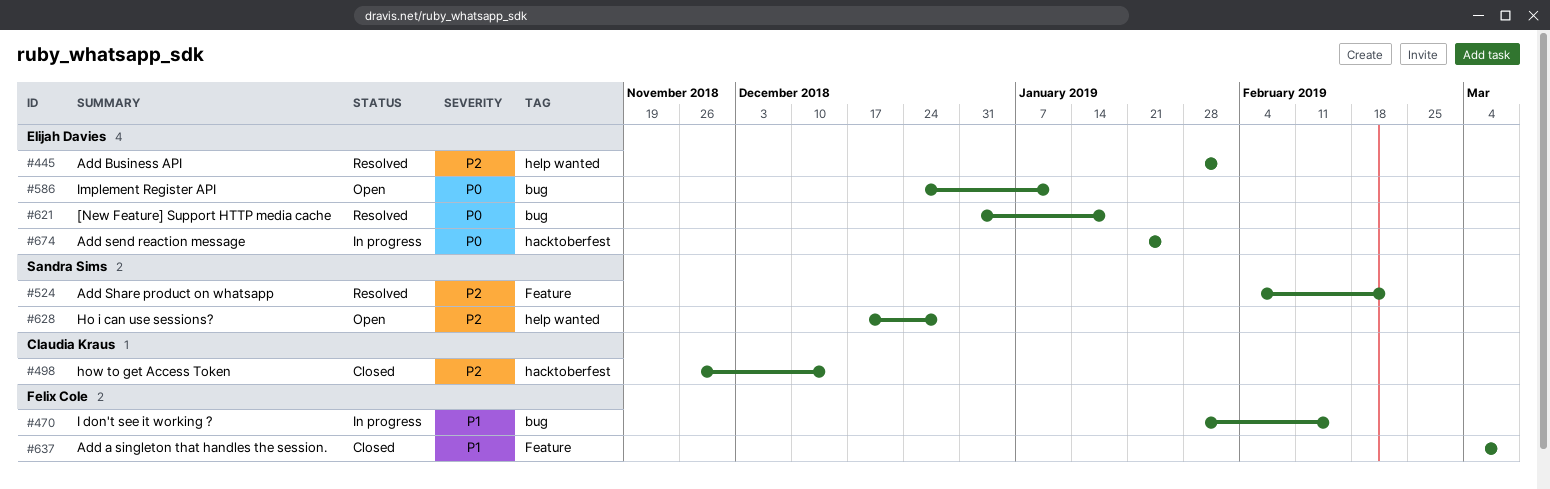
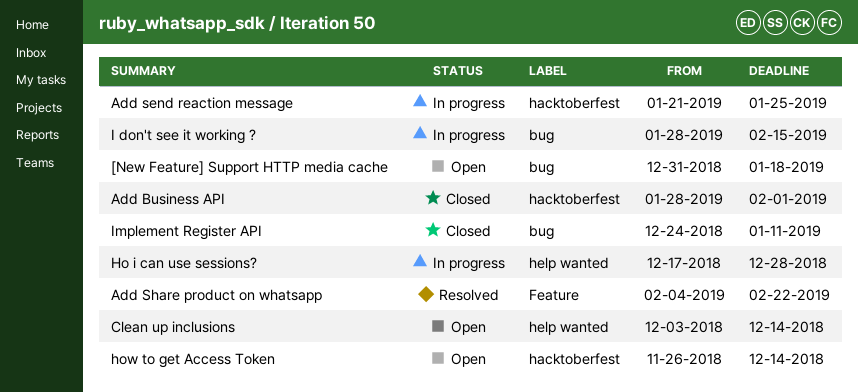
[New Feature] Support HTTP media cache, status: Resolved -> Open
Add a singleton that handles the session.: present -> none
Add Business API, status: Resolved -> Closed
Add Business API, label: help wanted -> hacktoberfest
Clean up inclusions: none -> present
Ho i can use sessions?, status: Open -> In progress
how to get Access Token, status: Closed -> Open
Implement Register API, status: Open -> Closed

